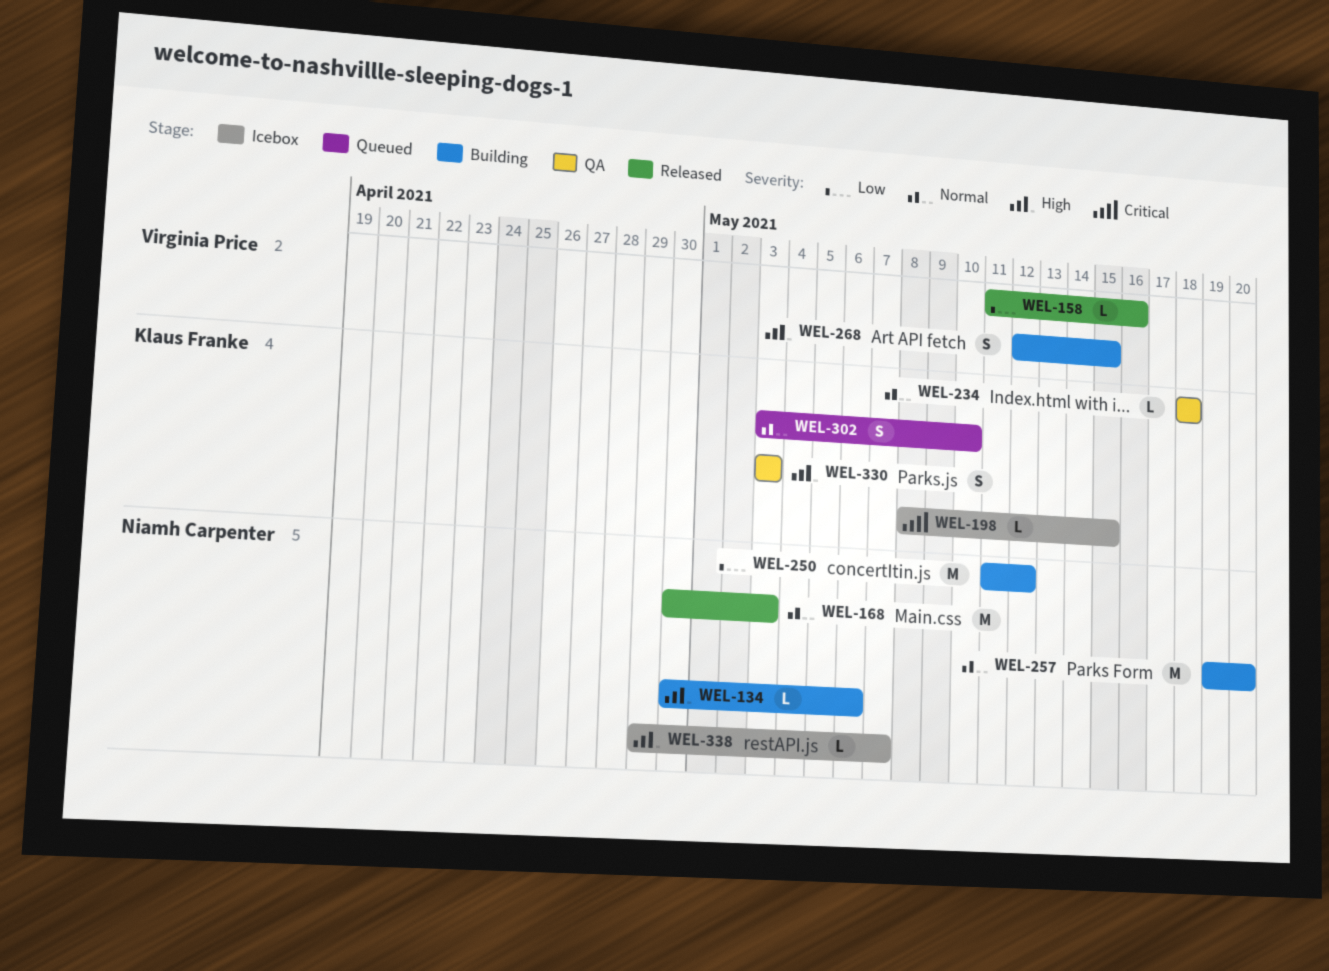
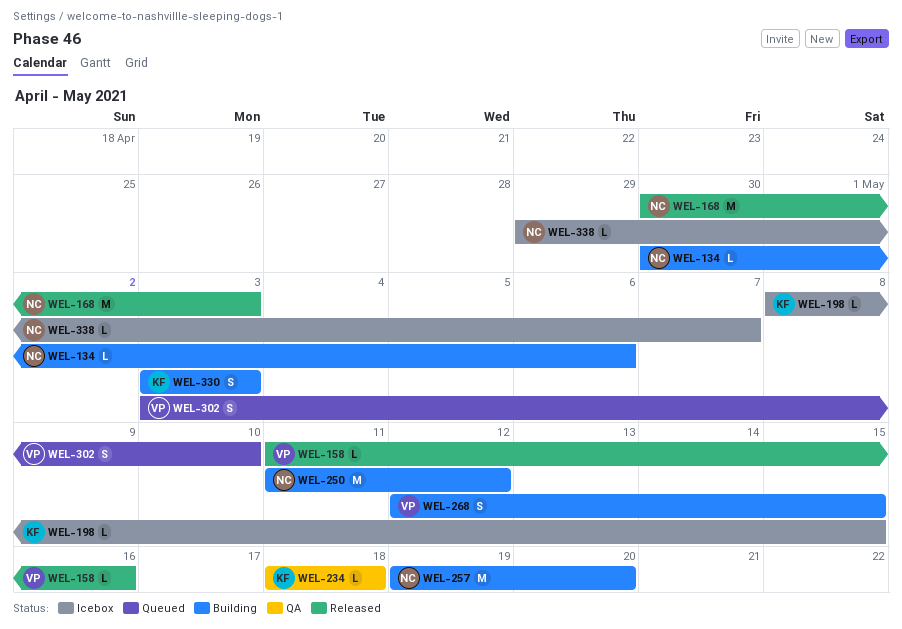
WEL-302, owner: Klaus Franke -> Virginia Price
WEL-330, status: QA -> Building

